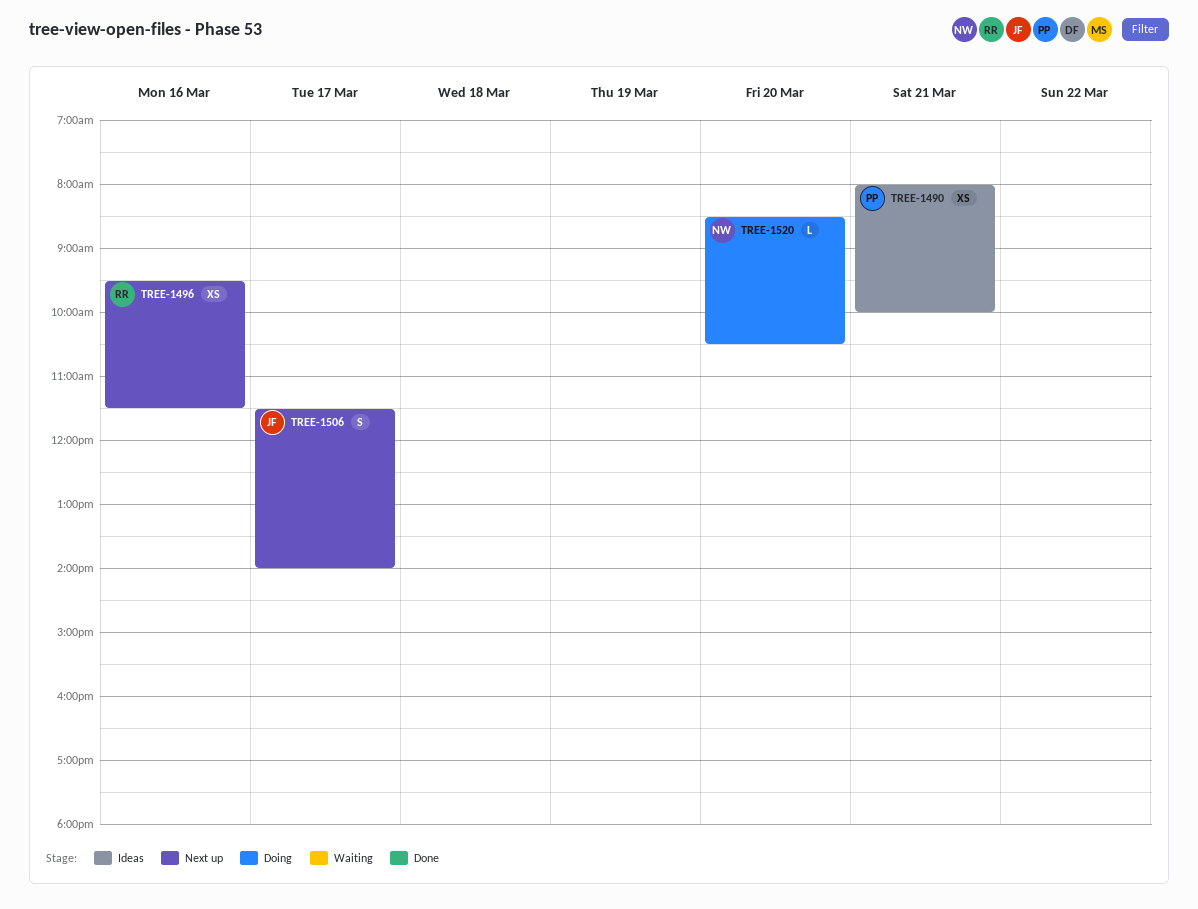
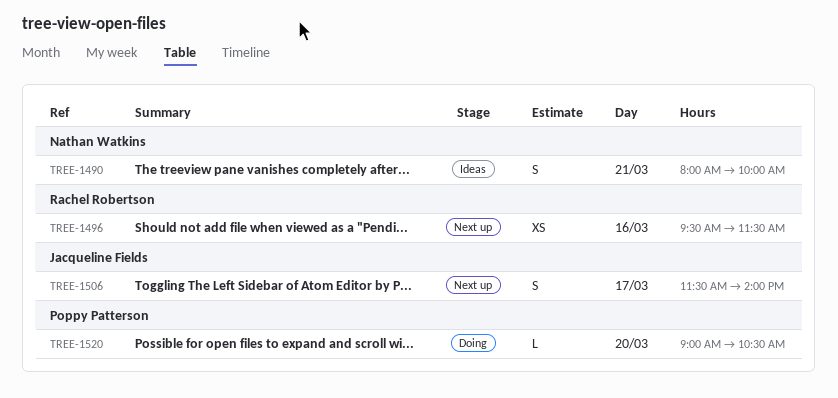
TREE-1490, owner: Poppy Patterson -> Nathan Watkins
TREE-1490, estimate: XS -> S
TREE-1520, owner: Nathan Watkins -> Poppy Patterson
TREE-1520, begins: 08:30 -> 09:00

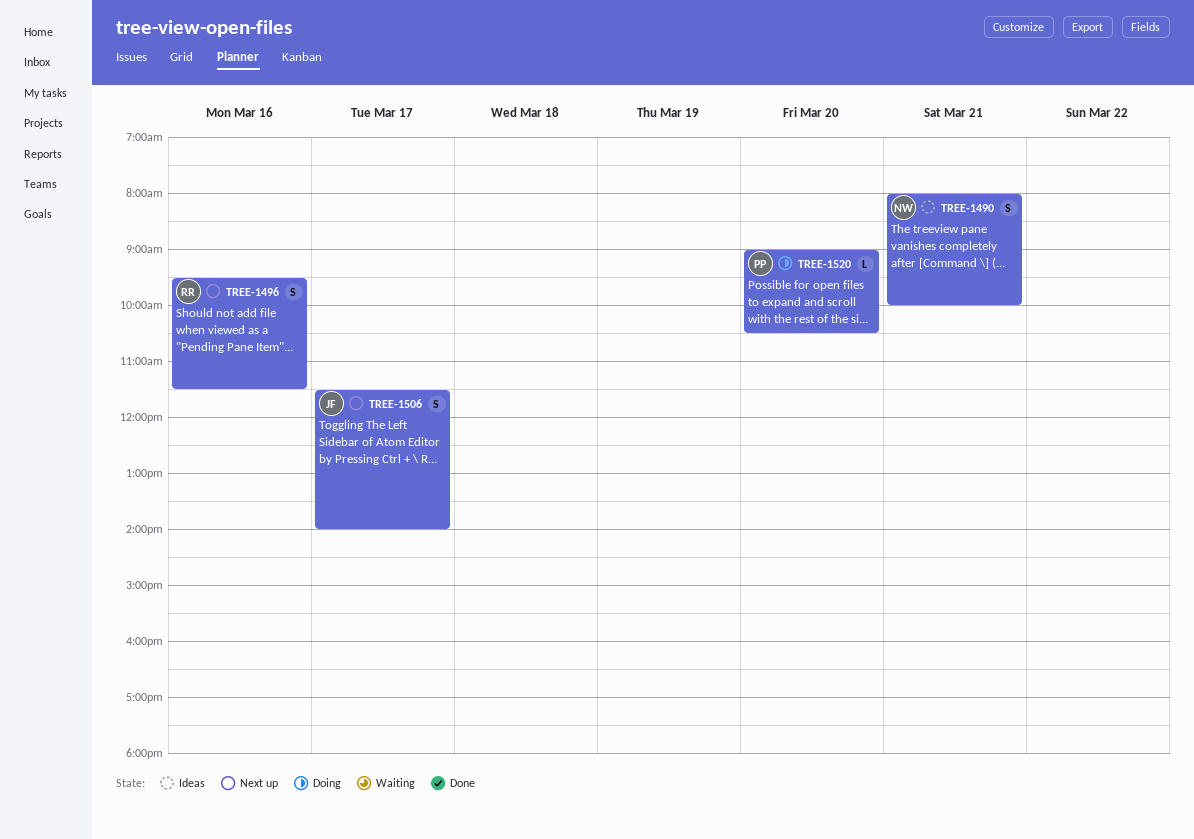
TREE-1496, estimate: XS -> S

